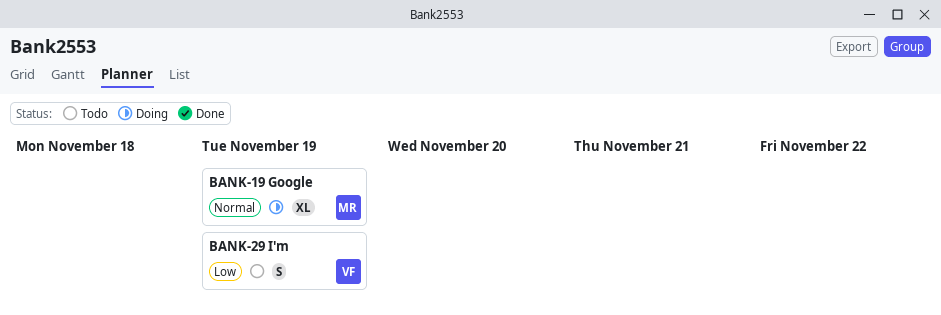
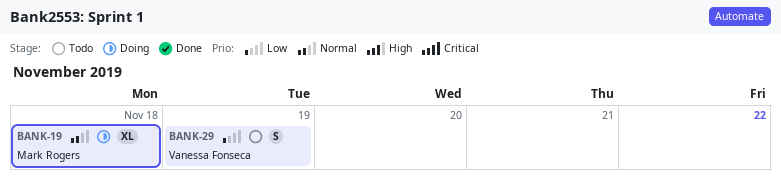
BANK-19, due: Nov 19 -> Nov 18

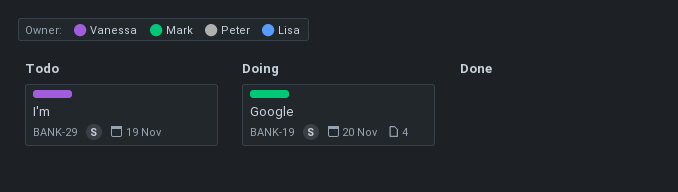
BANK-19, estimate: XL -> S
BANK-19, due: Nov 18 -> Nov 20

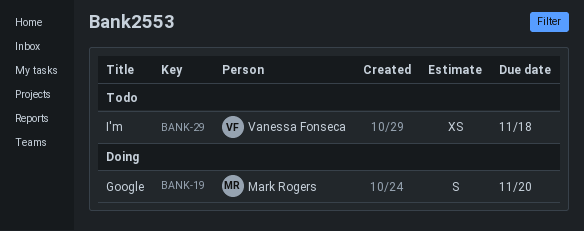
BANK-29, estimate: S -> XS
BANK-29, due: Nov 19 -> Nov 18

